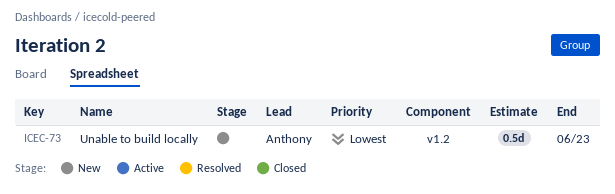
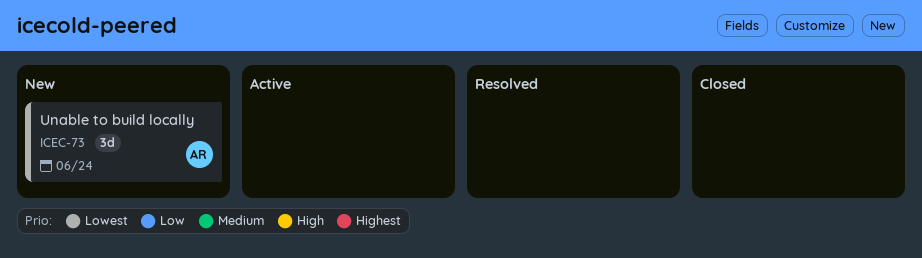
ICEC-73, estimate: 0.5d -> 3d
ICEC-73, due: Jun 23 -> Jun 24

